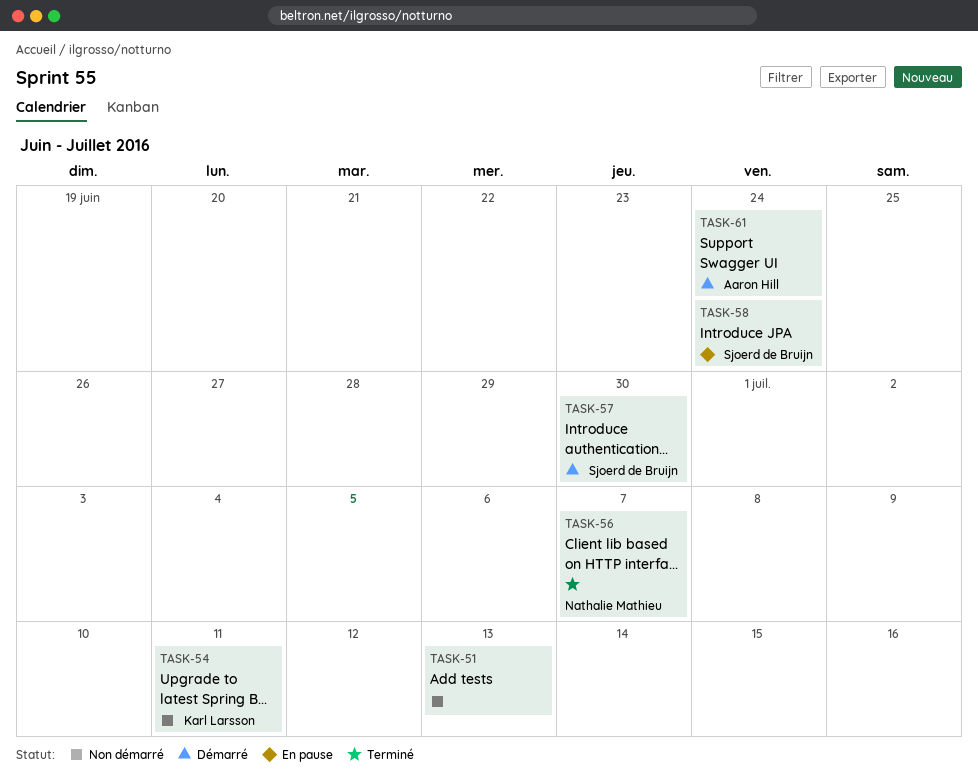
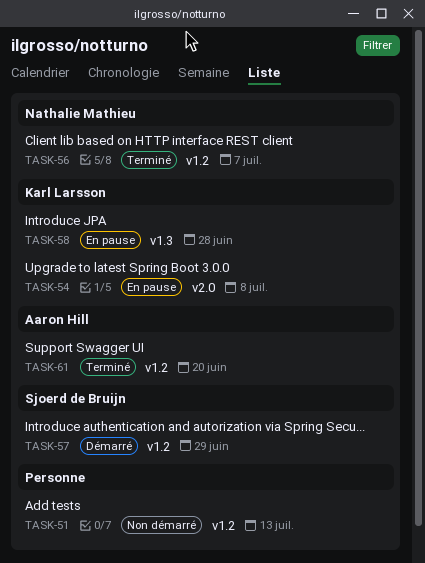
TASK-54, status: Non démarré -> En pause
TASK-54, due: Jul 11 -> Jul 8
TASK-57, due: Jun 30 -> Jun 29
TASK-58, owner: Sjoerd de Bruijn -> Karl Larsson
TASK-58, due: Jun 24 -> Jun 28
TASK-61, status: Démarré -> Terminé
TASK-61, due: Jun 24 -> Jun 20

